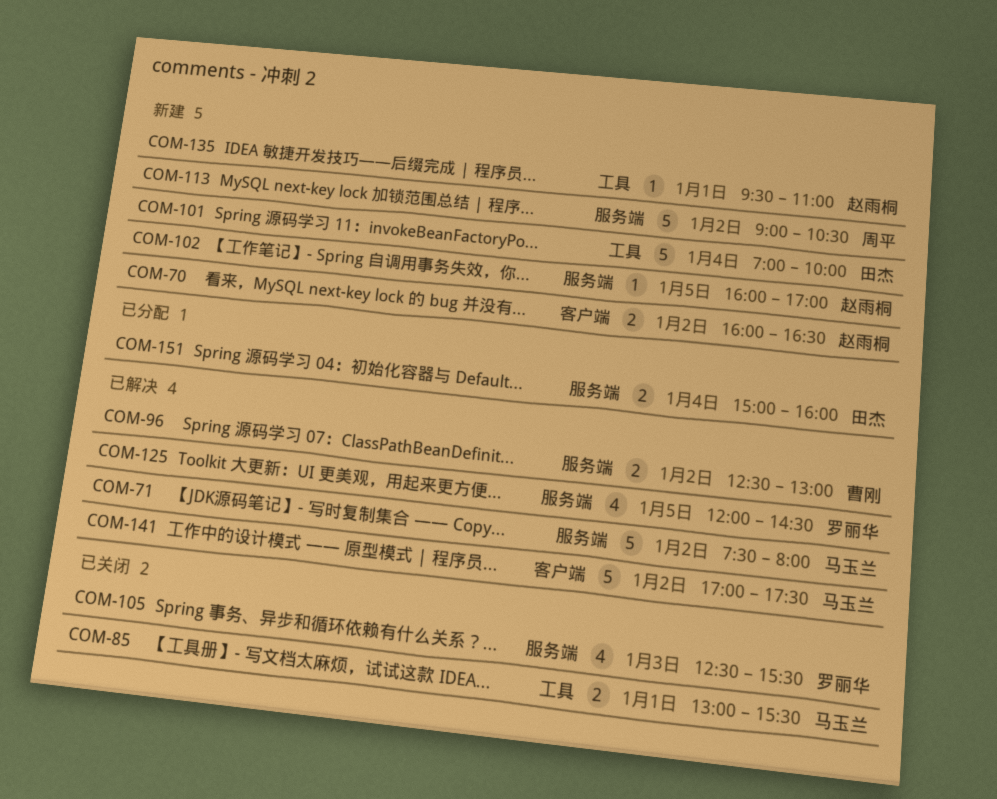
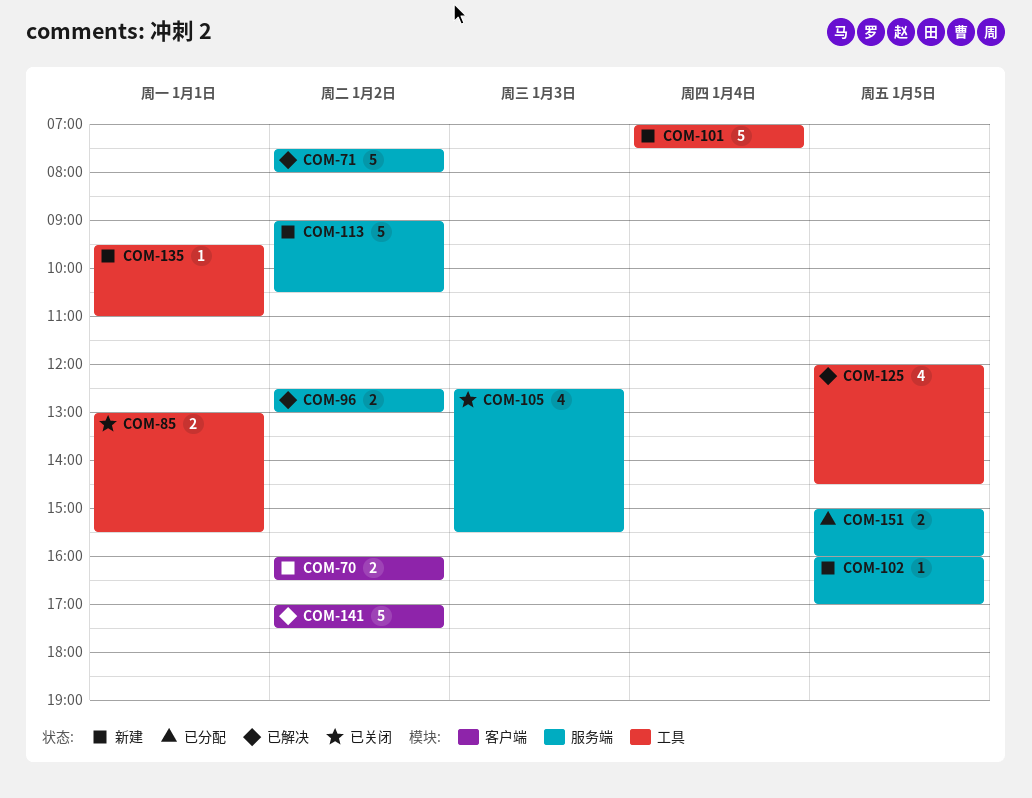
COM-101, ends: 10:00 -> 07:30
COM-125, label: 服务端 -> 工具
COM-151, day: Jan 4 -> Jan 5

